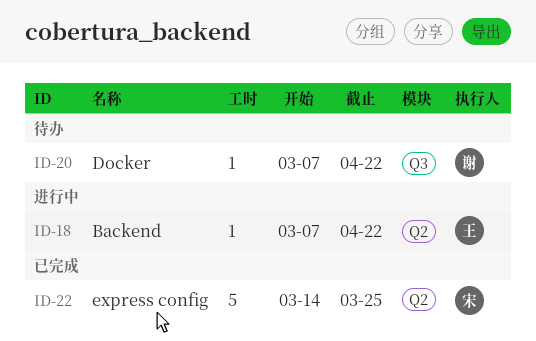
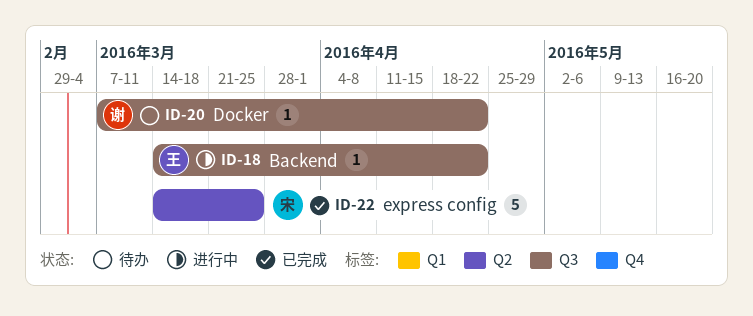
ID-18, label: Q2 -> Q3
ID-18, start: Mar 7 -> Mar 14

